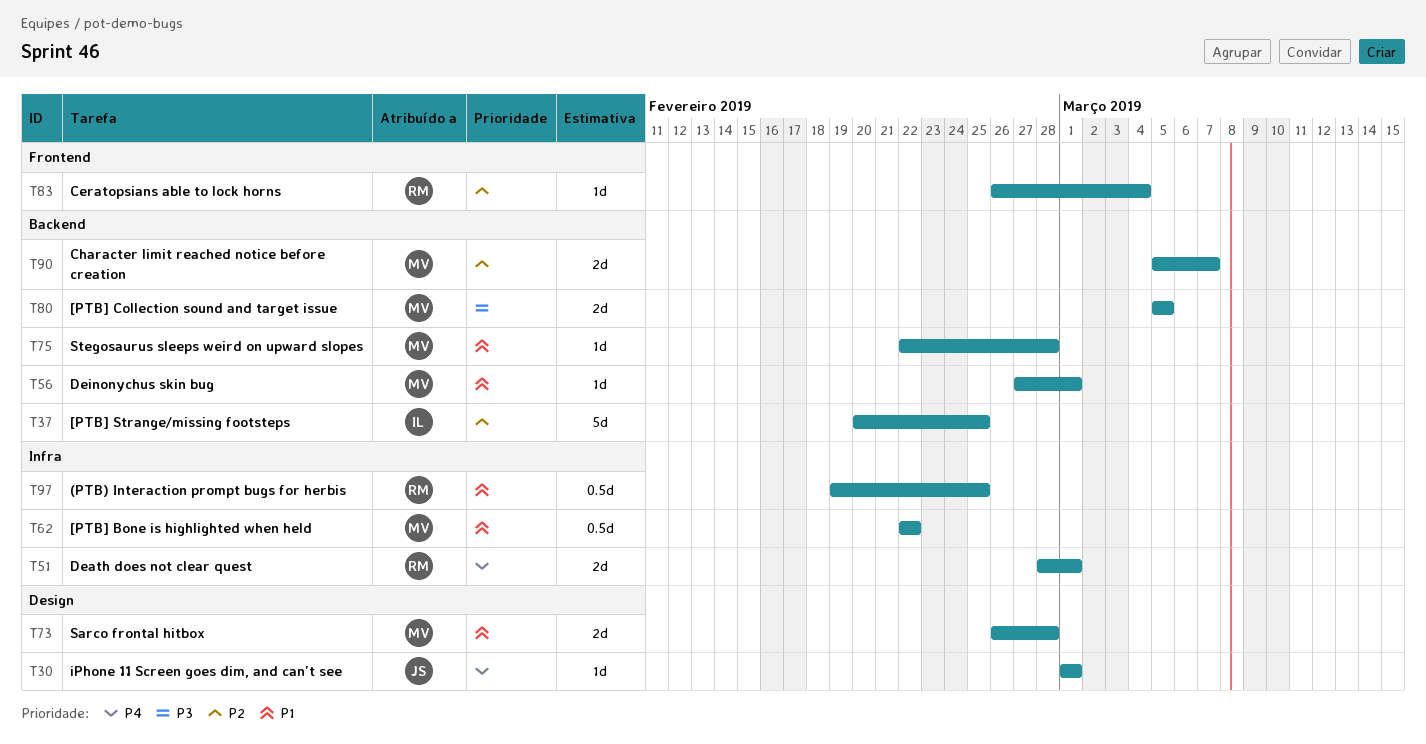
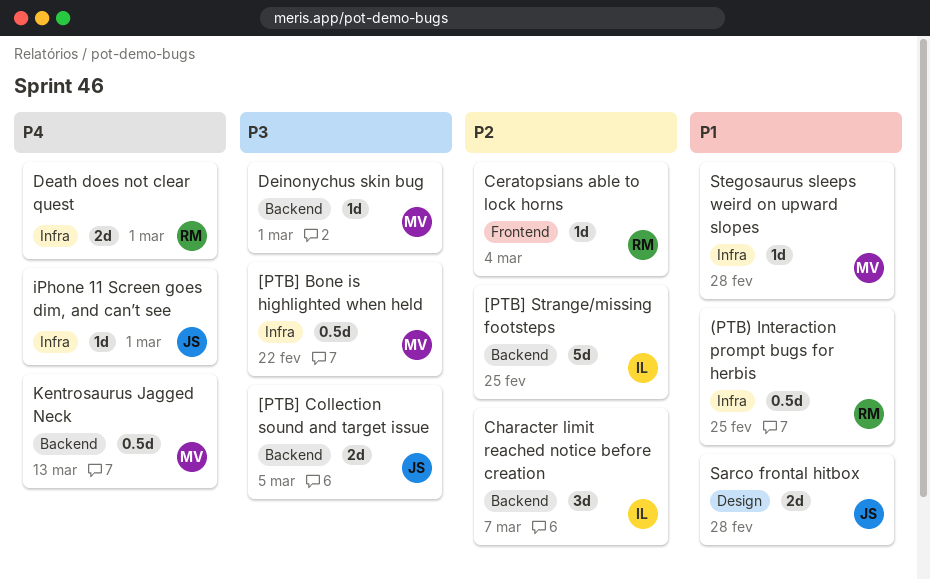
[PTB] Bone is highlighted when held, priority: P1 -> P3
[PTB] Collection sound and target issue, owner: MV -> JS
Character limit reached notice before creation, owner: MV -> IL
Character limit reached notice before creation, estimate: 2d -> 3d
Deinonychus skin bug, priority: P1 -> P3
iPhone 11 Screen goes dim, and can’t see, label: Design -> Infra
Kentrosaurus Jagged Neck: none -> present
Sarco frontal hitbox, owner: MV -> JS
Stegosaurus sleeps weird on upward slopes, label: Backend -> Infra

